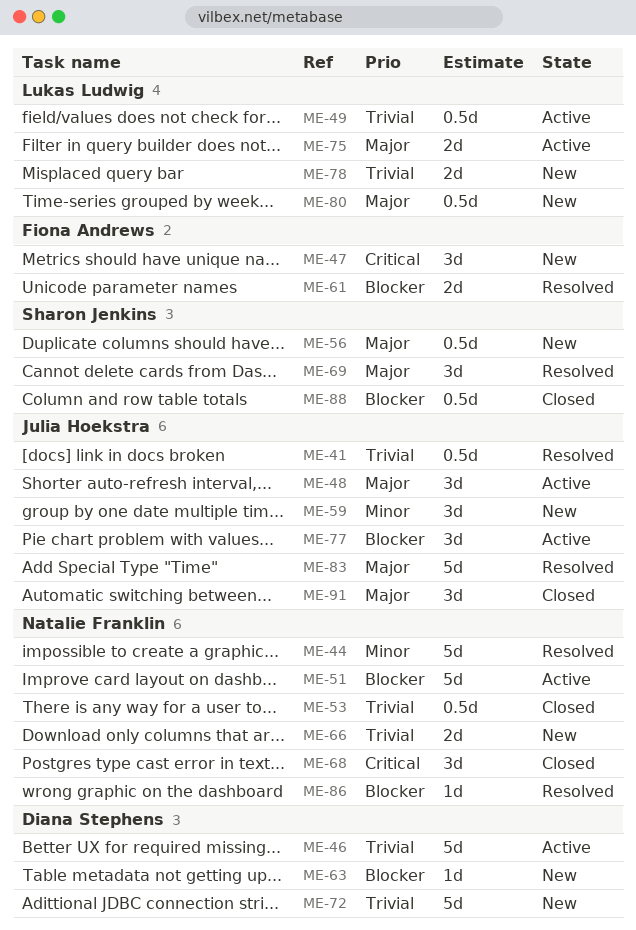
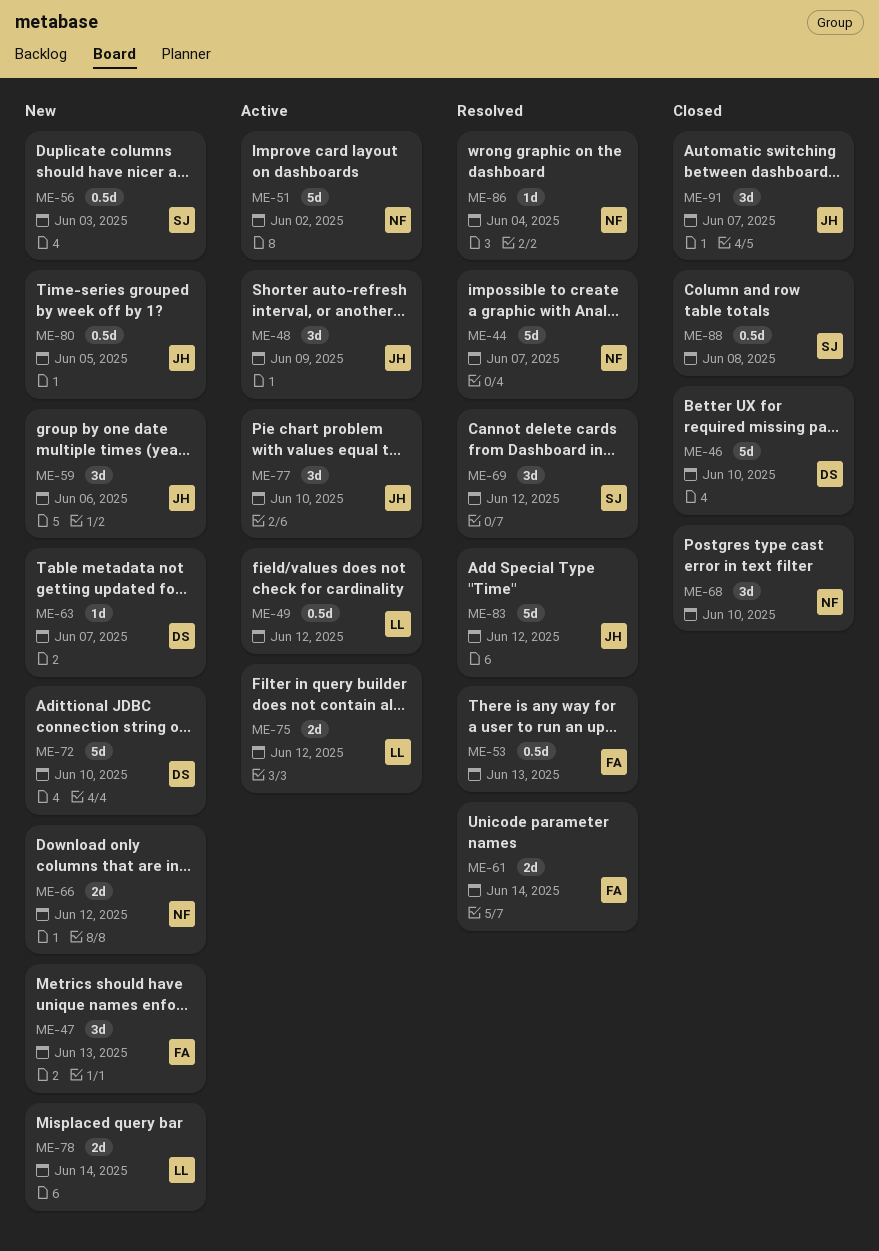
ME-41: present -> none
ME-46, status: Active -> Closed
ME-53, status: Closed -> Resolved
ME-53, owner: Natalie Franklin -> Fiona Andrews
ME-80, owner: Lukas Ludwig -> Julia Hoekstra

